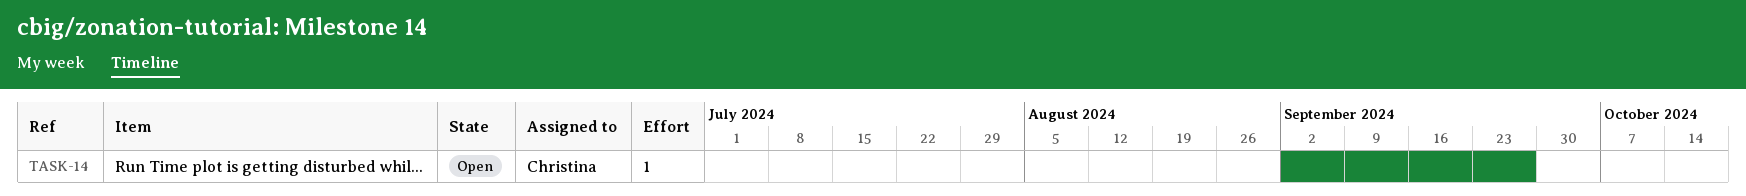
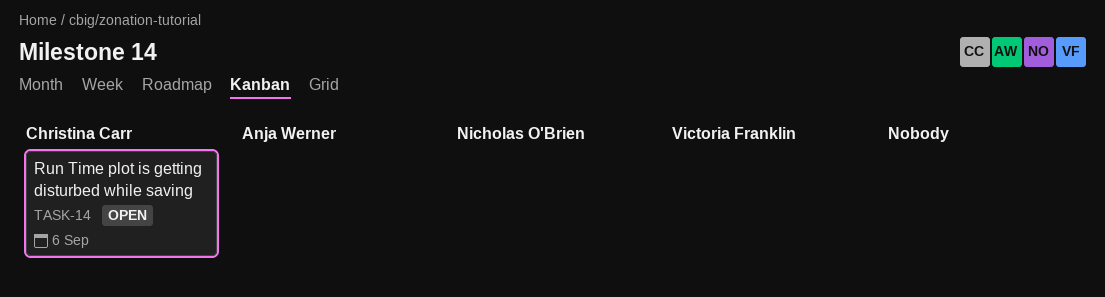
TASK-14, due: Sep 27 -> Sep 6

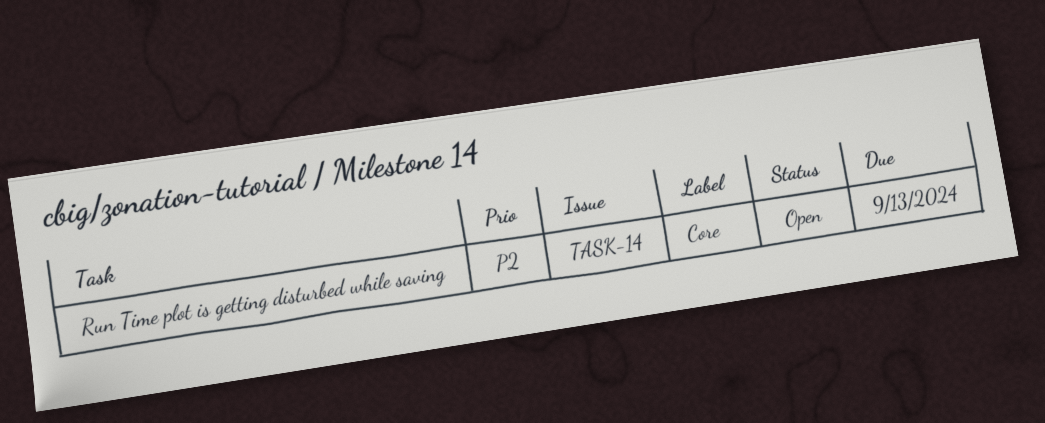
TASK-14, due: Sep 6 -> Sep 13

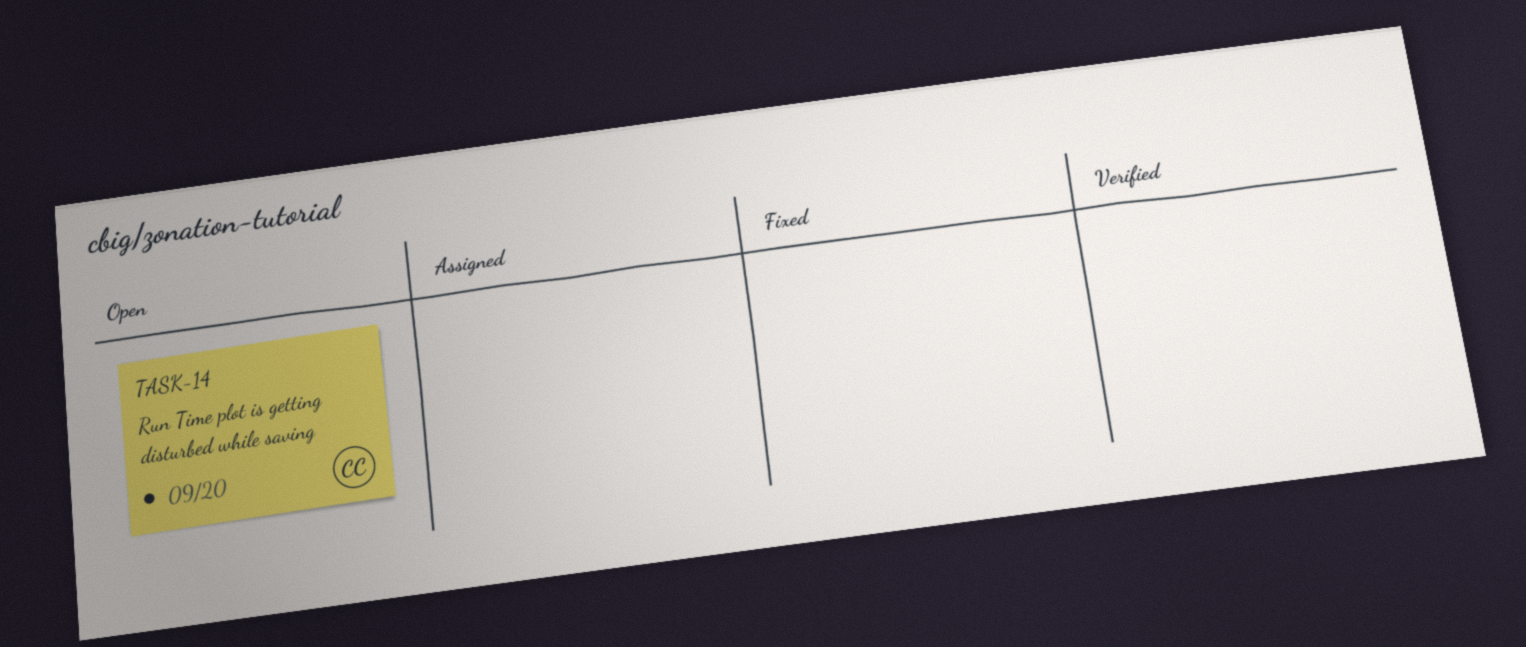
TASK-14, due: Sep 13 -> Sep 20

